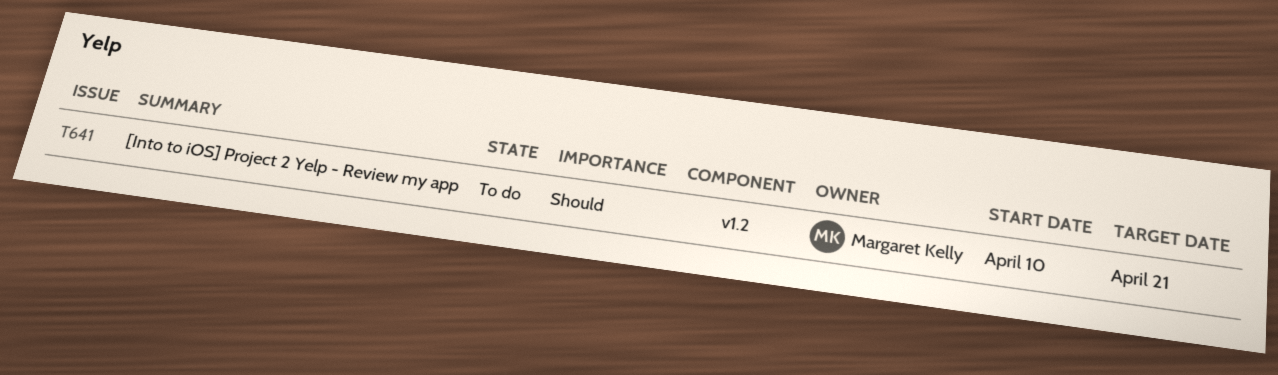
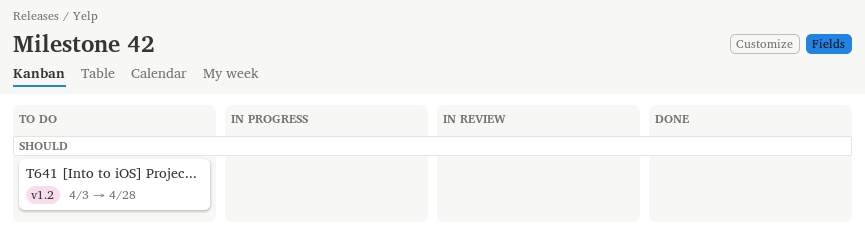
T641, start: Apr 10 -> Apr 3
T641, due: Apr 21 -> Apr 28

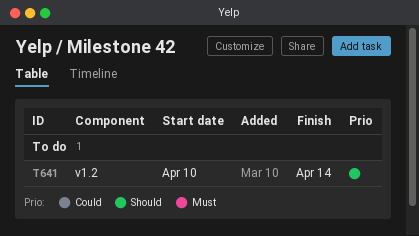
T641, start: Apr 3 -> Apr 10
T641, due: Apr 28 -> Apr 14

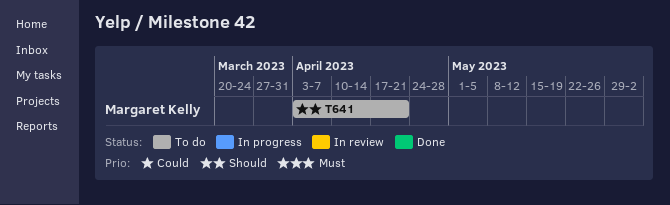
T641, start: Apr 10 -> Apr 3
T641, due: Apr 14 -> Apr 21

